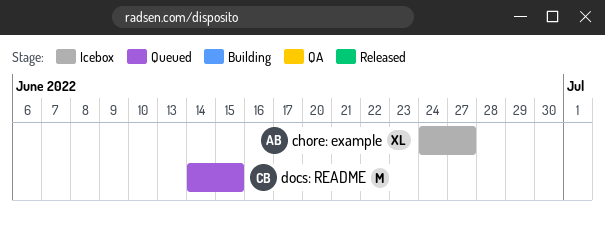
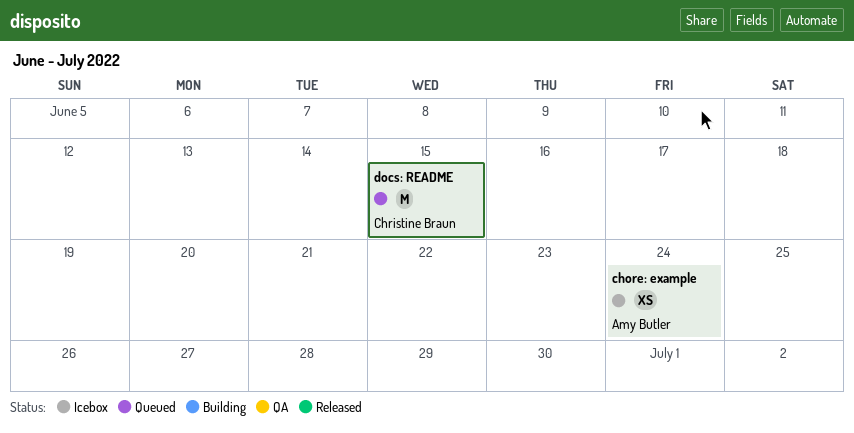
chore: example, estimate: XL -> XS
chore: example, due: Jun 27 -> Jun 24

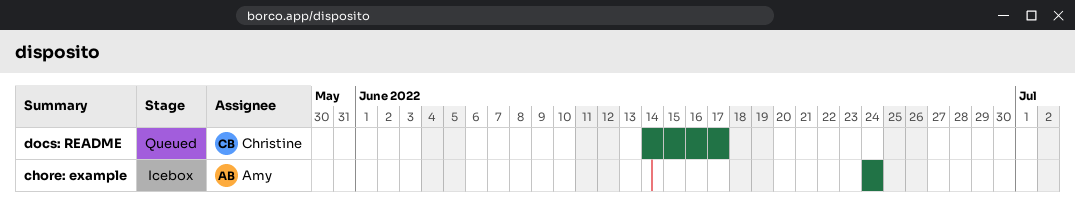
docs: README, due: Jun 15 -> Jun 17

